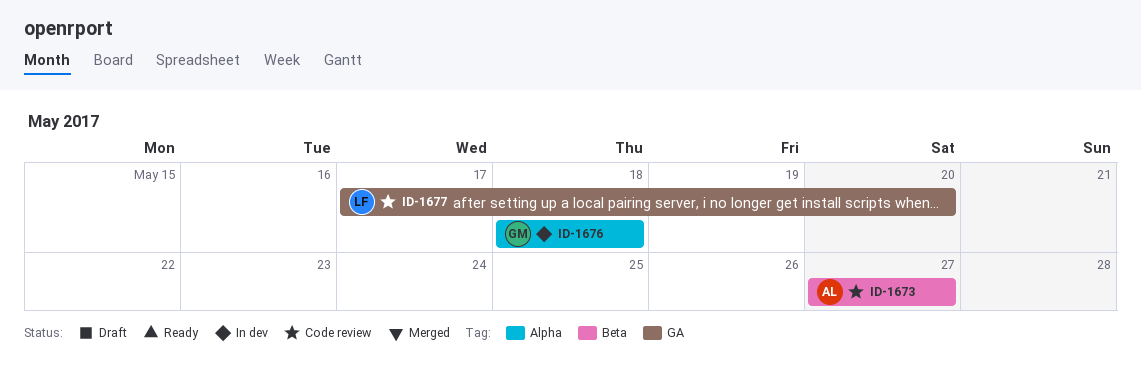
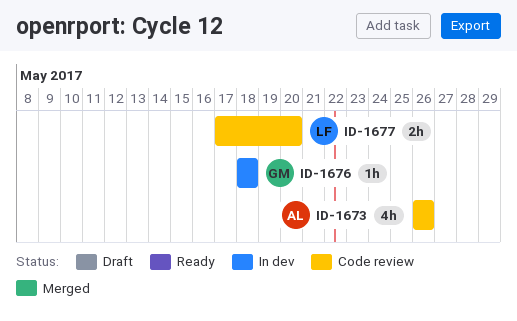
ID-1673, start: May 27 -> May 26
ID-1673, due: May 27 -> May 26

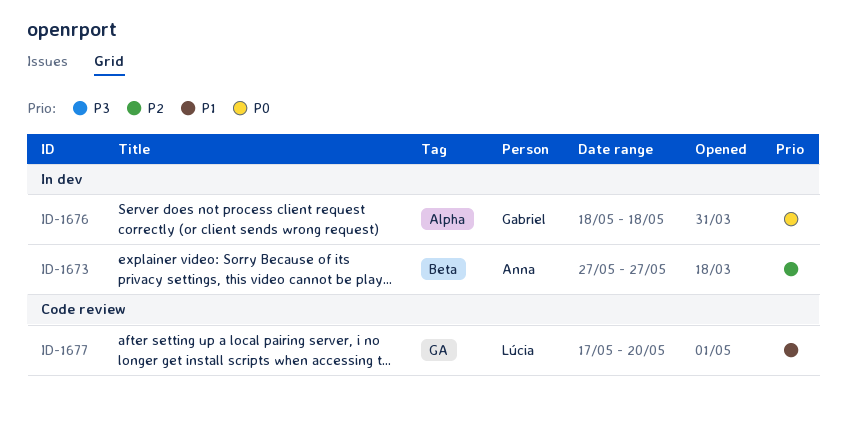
ID-1673, status: Code review -> In dev
ID-1673, start: May 26 -> May 27
ID-1673, due: May 26 -> May 27

